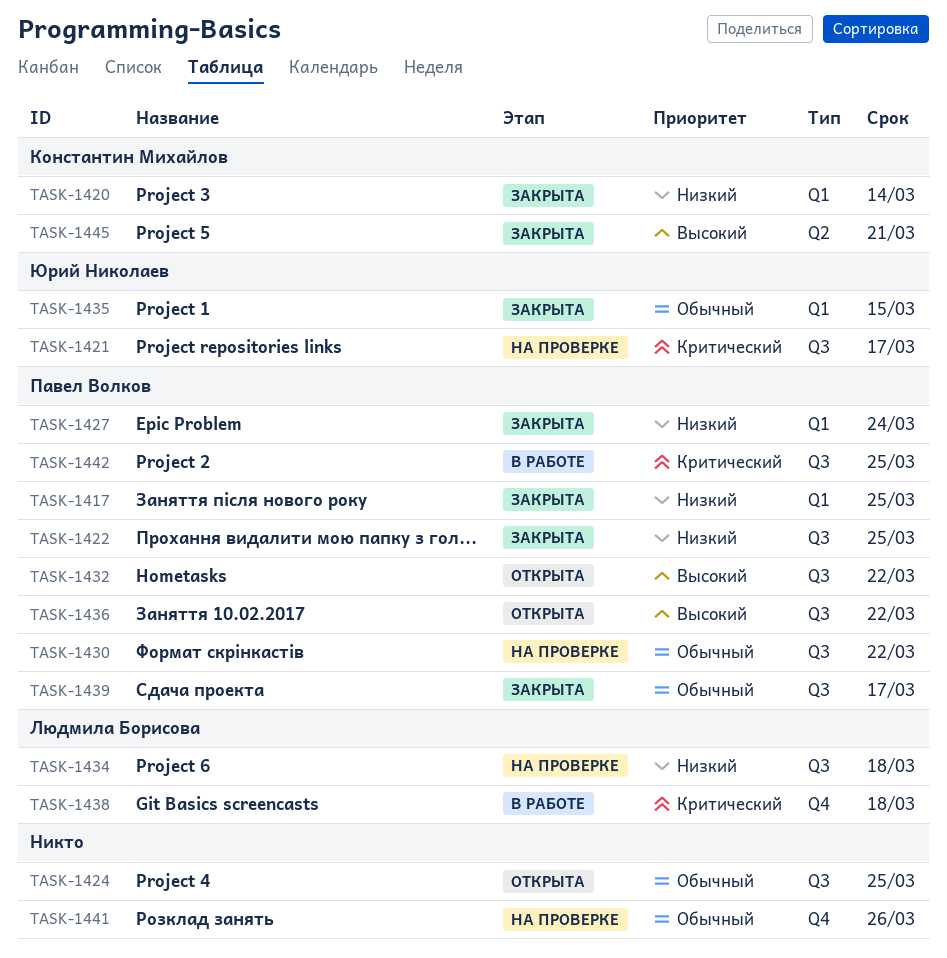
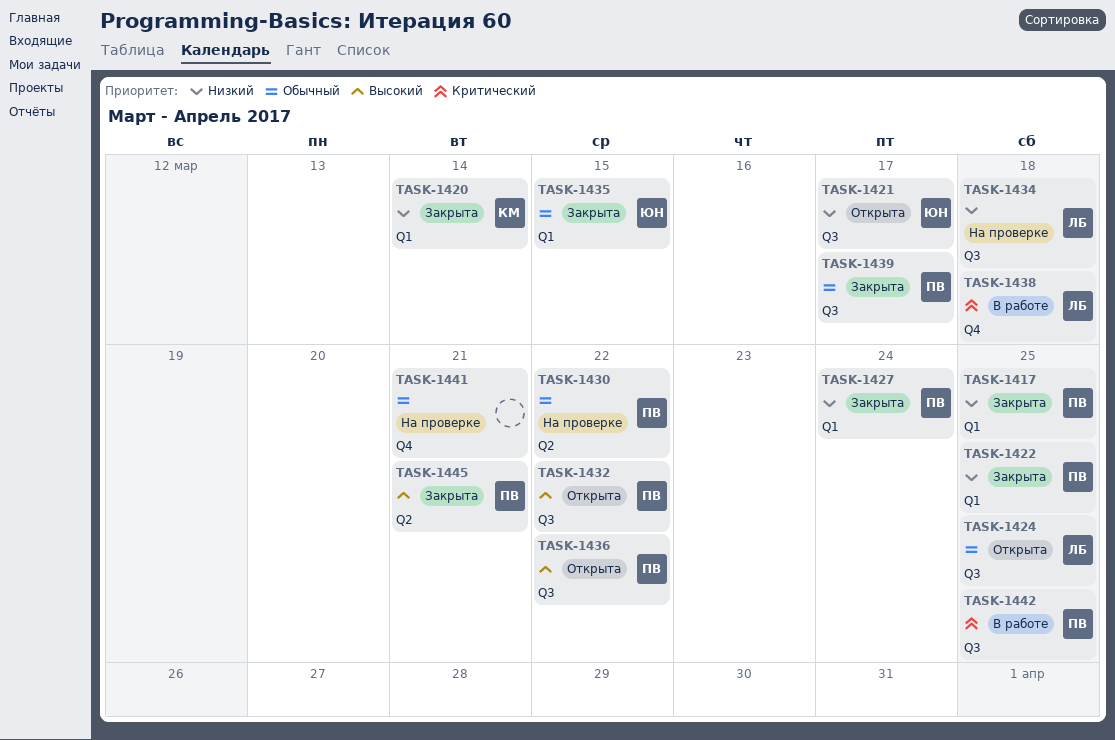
TASK-1421, status: На проверке -> Открыта
TASK-1421, priority: Критический -> Низкий
TASK-1422, label: Q3 -> Q1
TASK-1424, owner: none -> Людмила Борисова
TASK-1430, label: Q3 -> Q2
TASK-1441, due: Mar 26 -> Mar 21
TASK-1445, owner: Константин Михайлов -> Павел Волков

